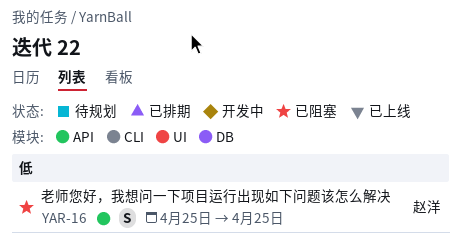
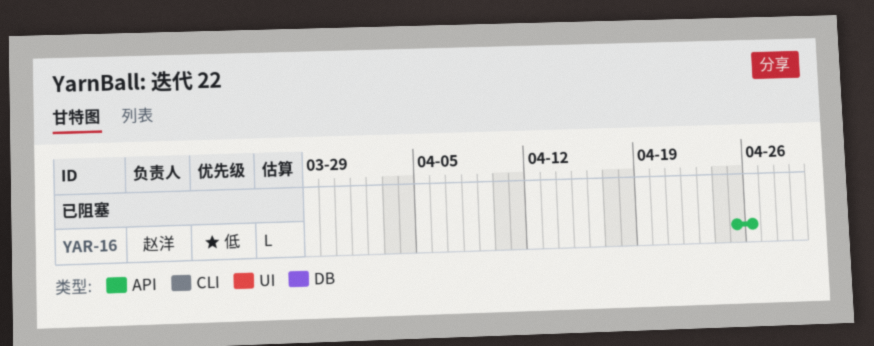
YAR-16, estimate: S -> L
YAR-16, due: Apr 25 -> Apr 26

